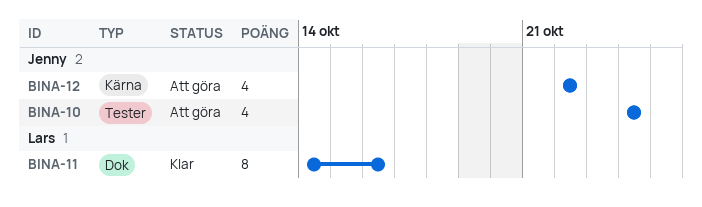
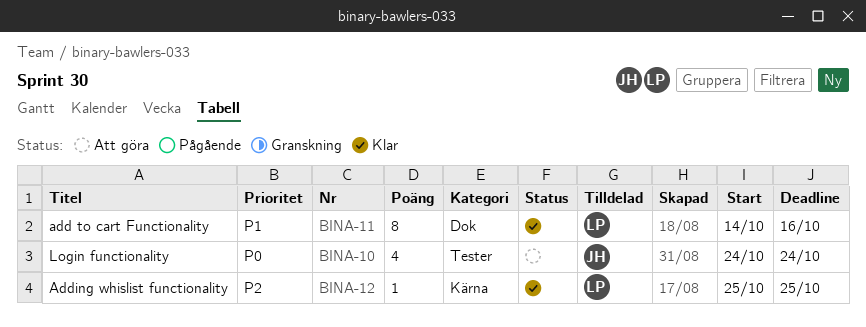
BINA-12, status: Att göra -> Klar
BINA-12, owner: Jenny -> Lars
BINA-12, estimate: 4 -> 1
BINA-12, start: Oct 22 -> Oct 25
BINA-12, due: Oct 22 -> Oct 25

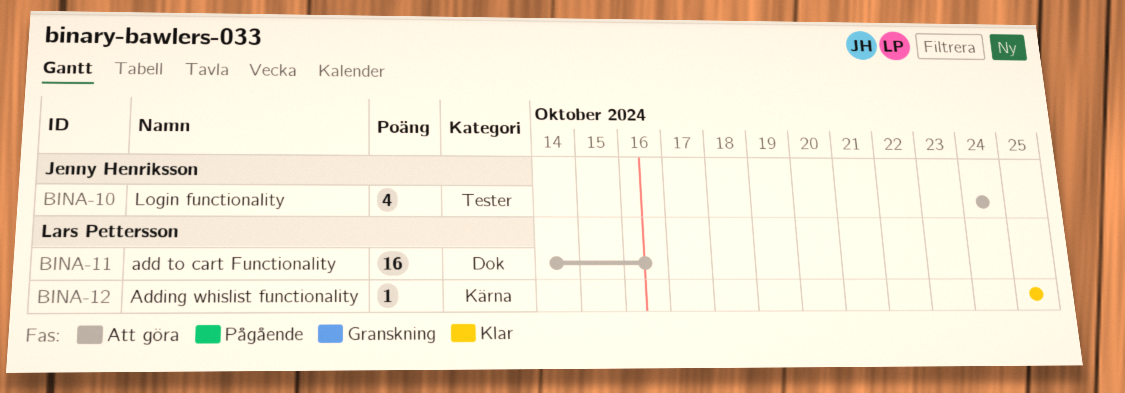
BINA-11, status: Klar -> Att göra
BINA-11, estimate: 8 -> 16

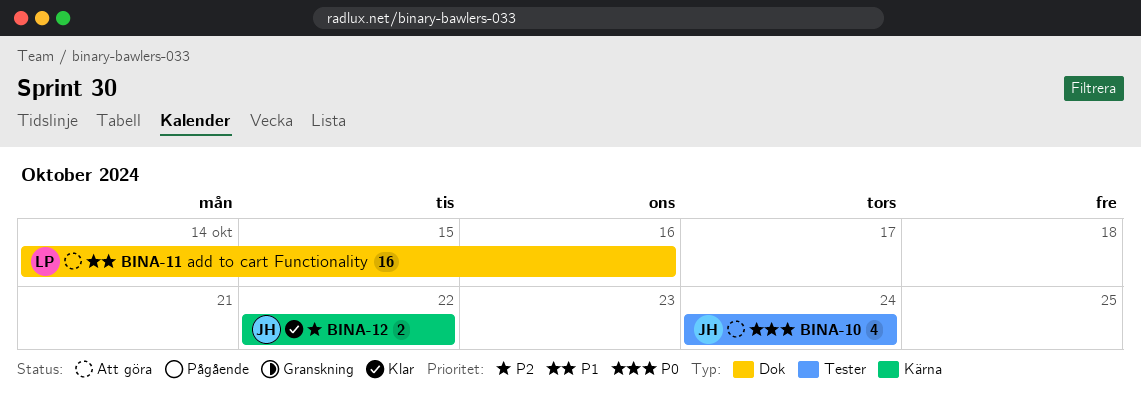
BINA-12, owner: Lars Pettersson -> Jenny Henriksson
BINA-12, estimate: 1 -> 2
BINA-12, start: Oct 25 -> Oct 22
BINA-12, due: Oct 25 -> Oct 22

